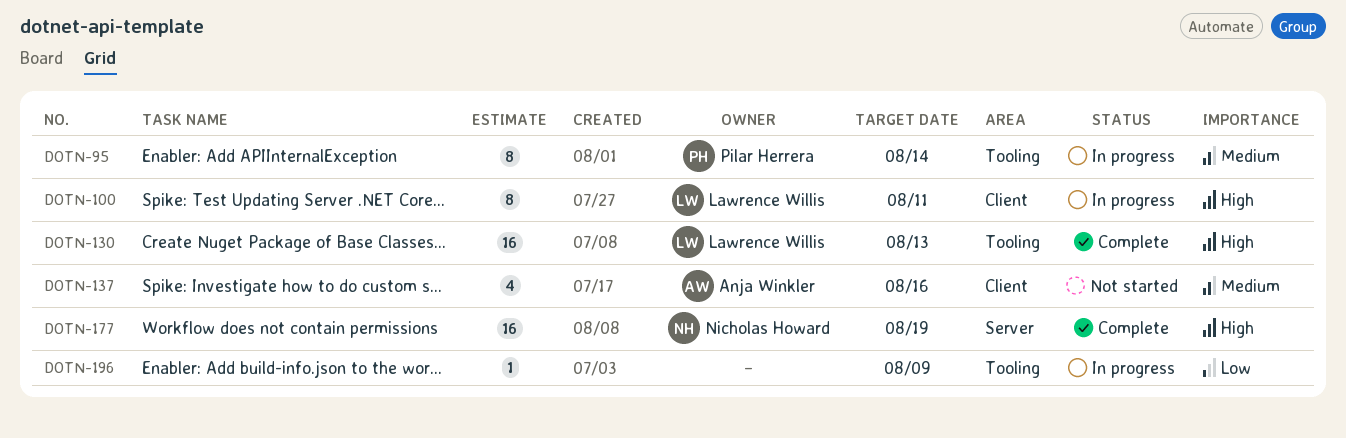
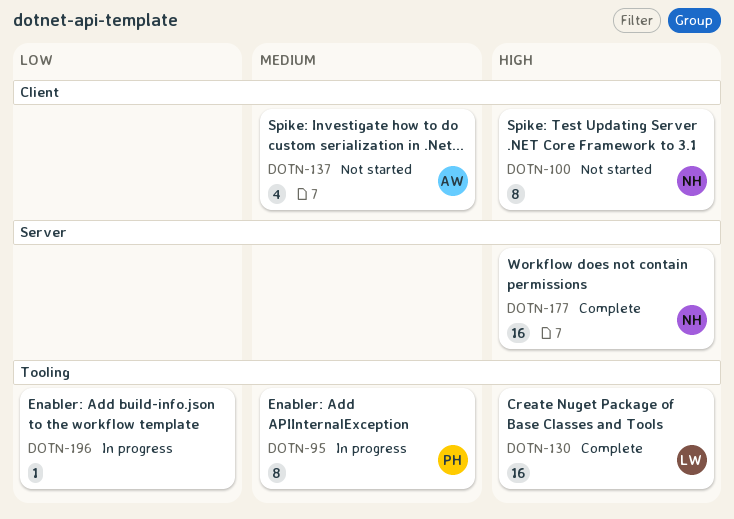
DOTN-100, status: In progress -> Not started
DOTN-100, owner: Lawrence Willis -> Nicholas Howard

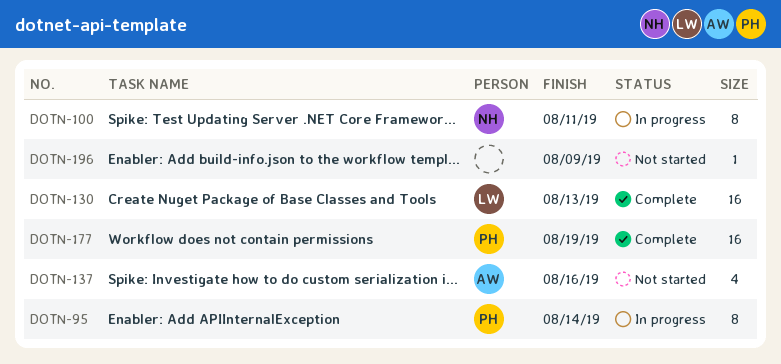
DOTN-100, status: Not started -> In progress
DOTN-177, owner: NH -> PH
DOTN-196, status: In progress -> Not started

